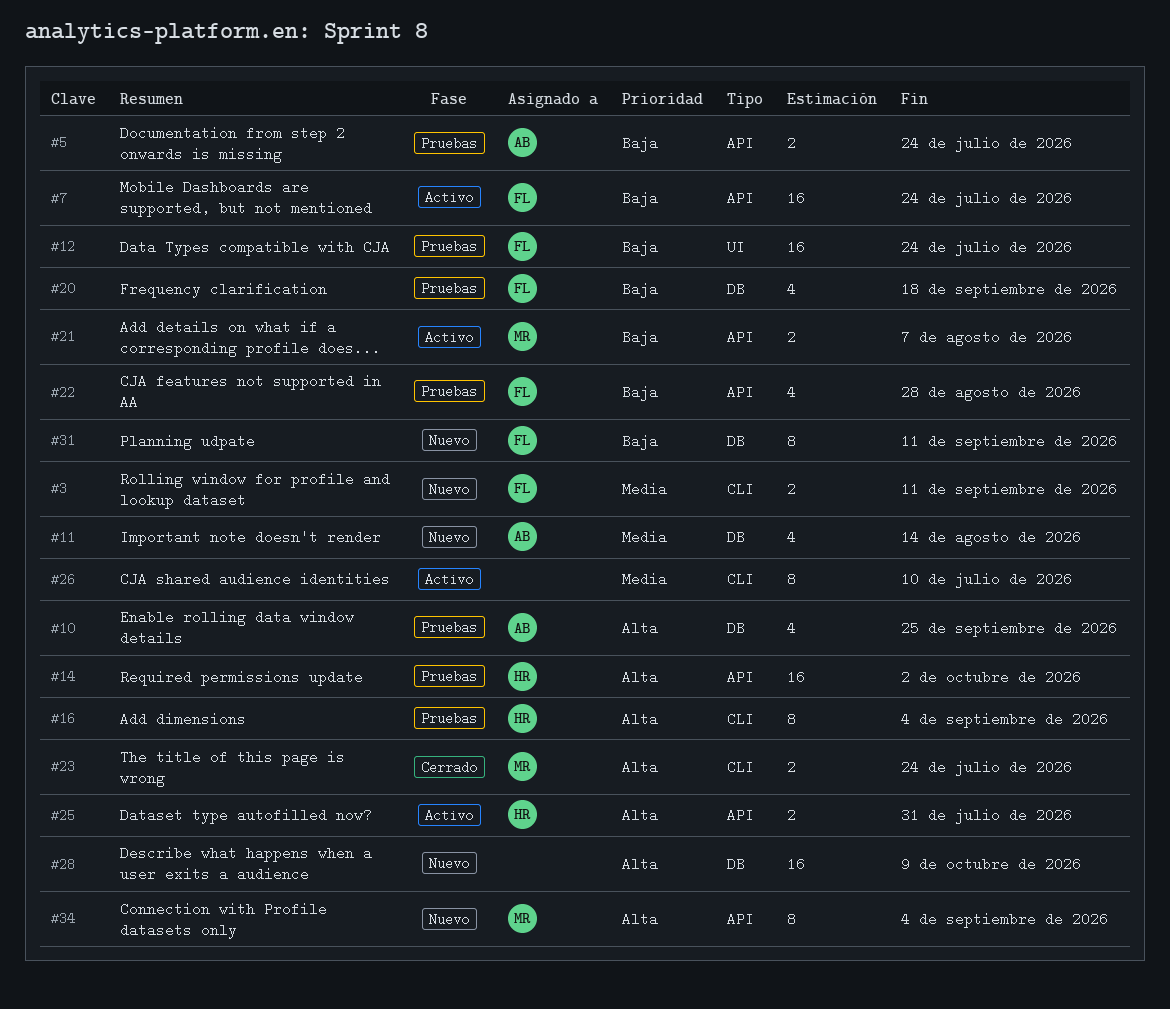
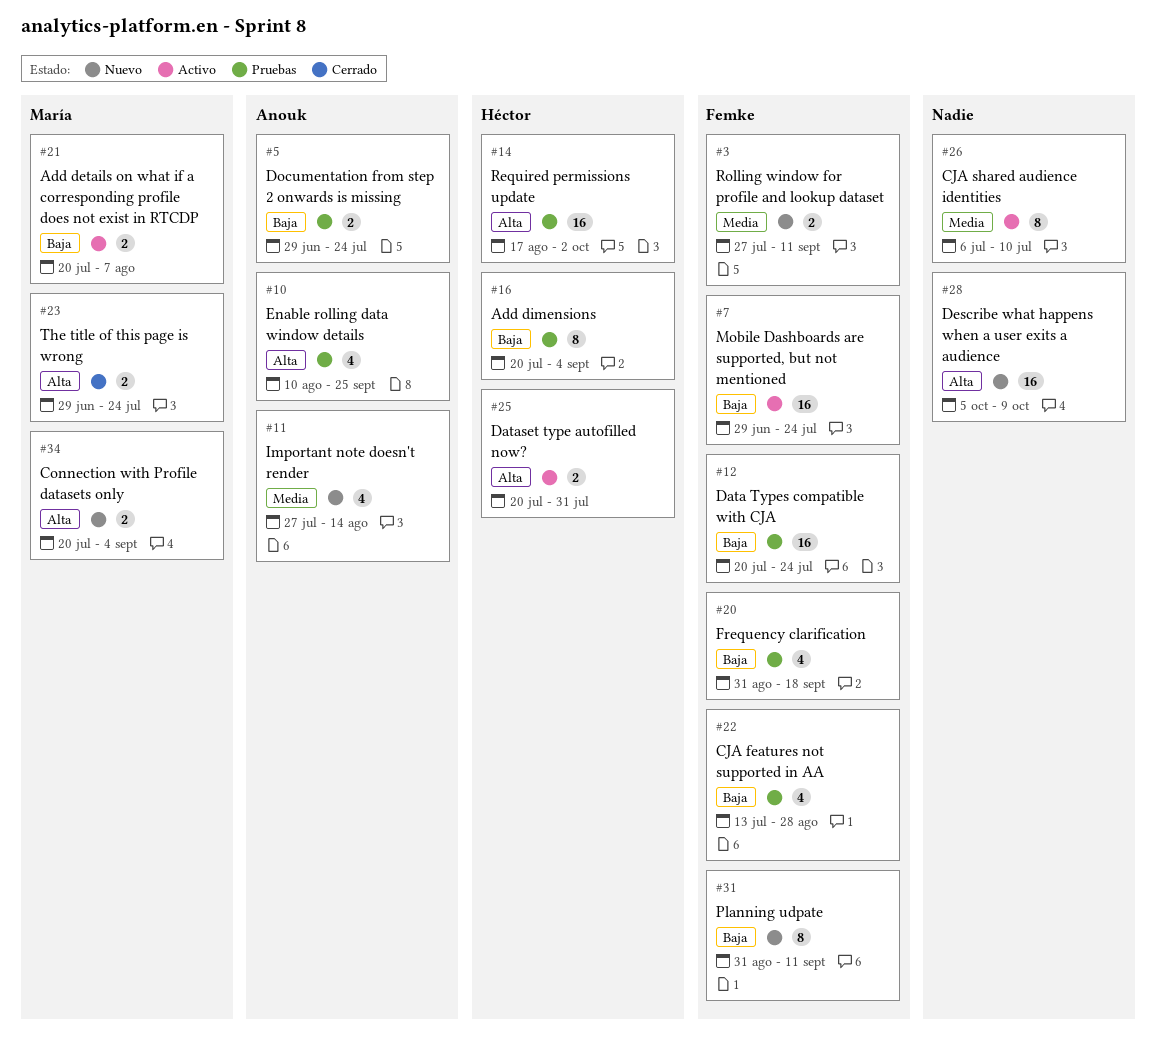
#16, priority: Alta -> Baja
#34, estimate: 8 -> 2

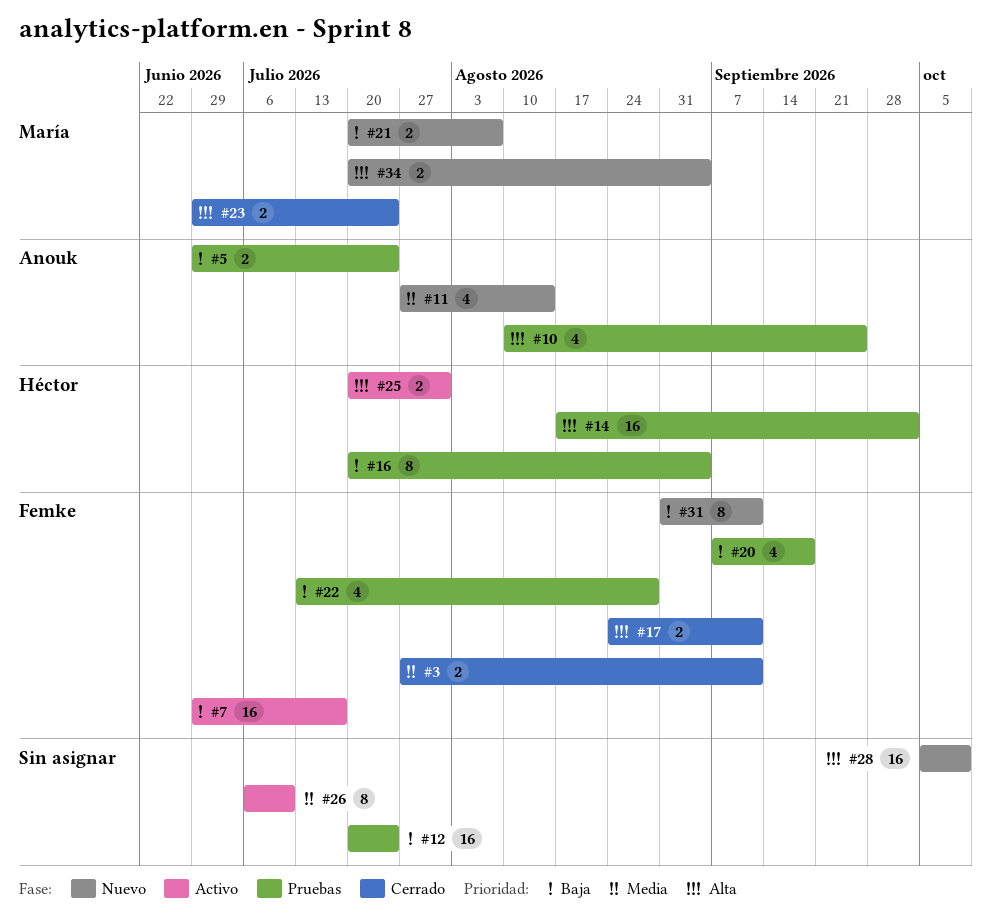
#3, status: Nuevo -> Cerrado
#7, due: Jul 24 -> Jul 17
#12, owner: Femke -> none
#17: none -> present
#20, start: Aug 31 -> Sep 7
#21, status: Activo -> Nuevo

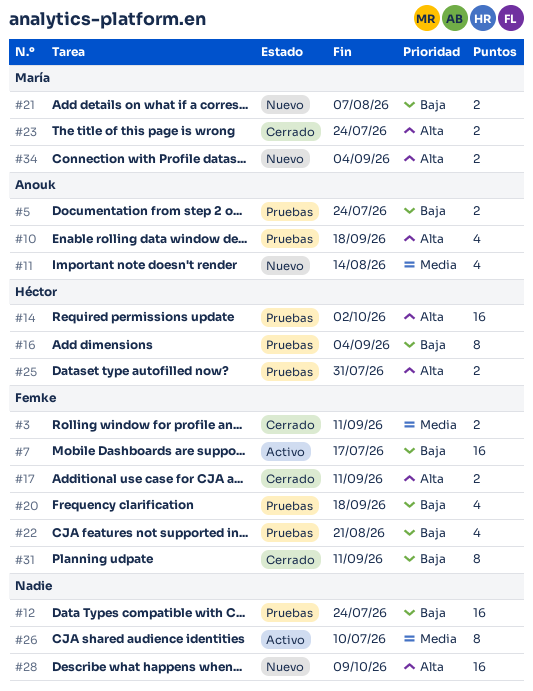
#10, due: Sep 25 -> Sep 18
#22, due: Aug 28 -> Aug 21
#25, status: Activo -> Pruebas
#31, status: Nuevo -> Cerrado

